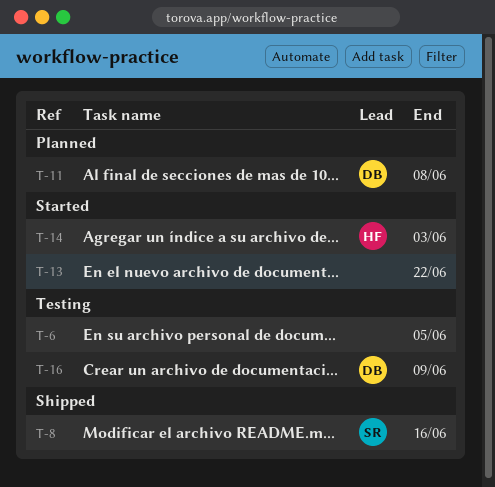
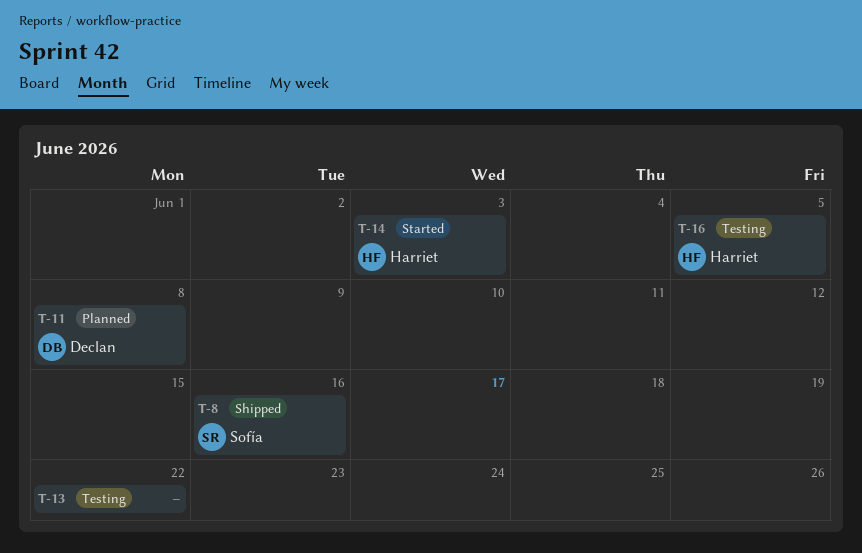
T-6: present -> none
T-13, status: Started -> Testing
T-16, owner: Declan -> Harriet
T-16, due: Jun 9 -> Jun 5

